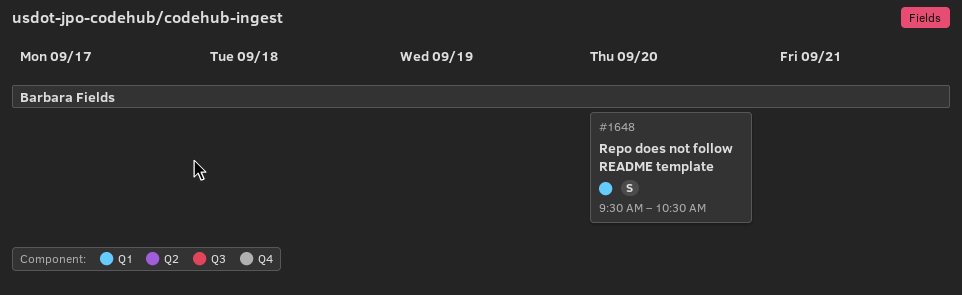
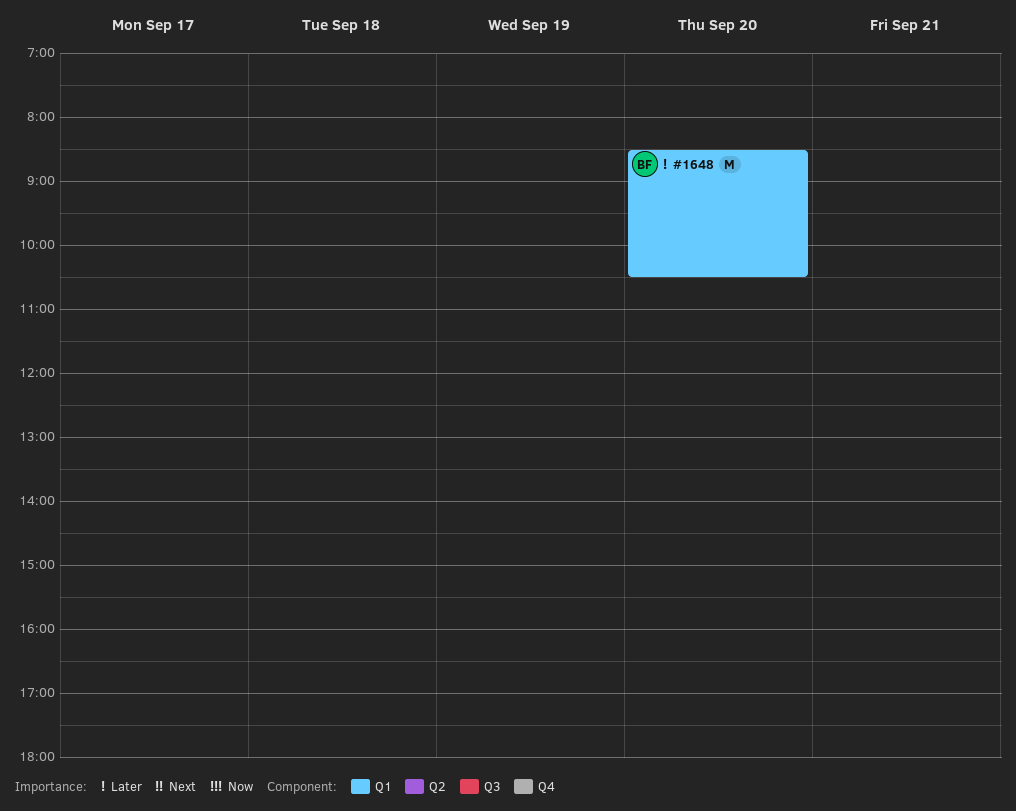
#1648, estimate: S -> M
#1648, begins: 09:30 -> 08:30

